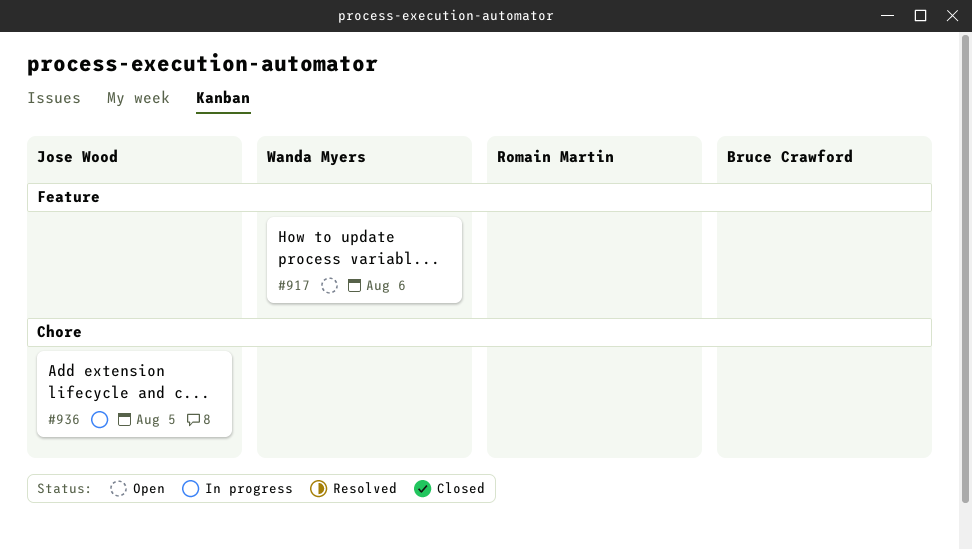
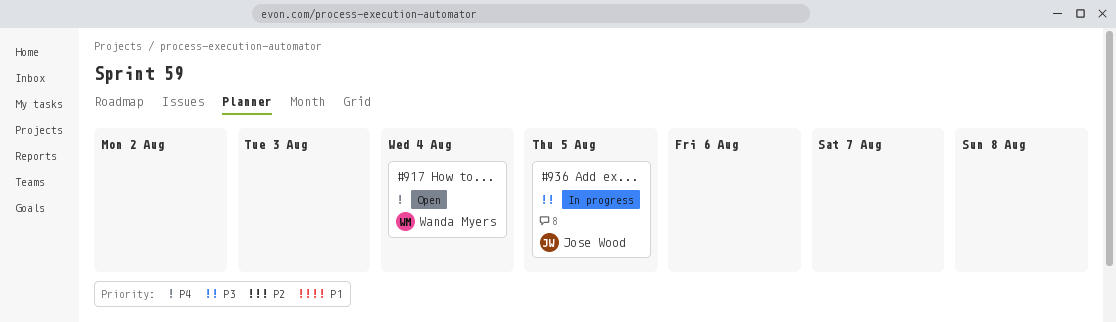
#917, due: Aug 6 -> Aug 4

